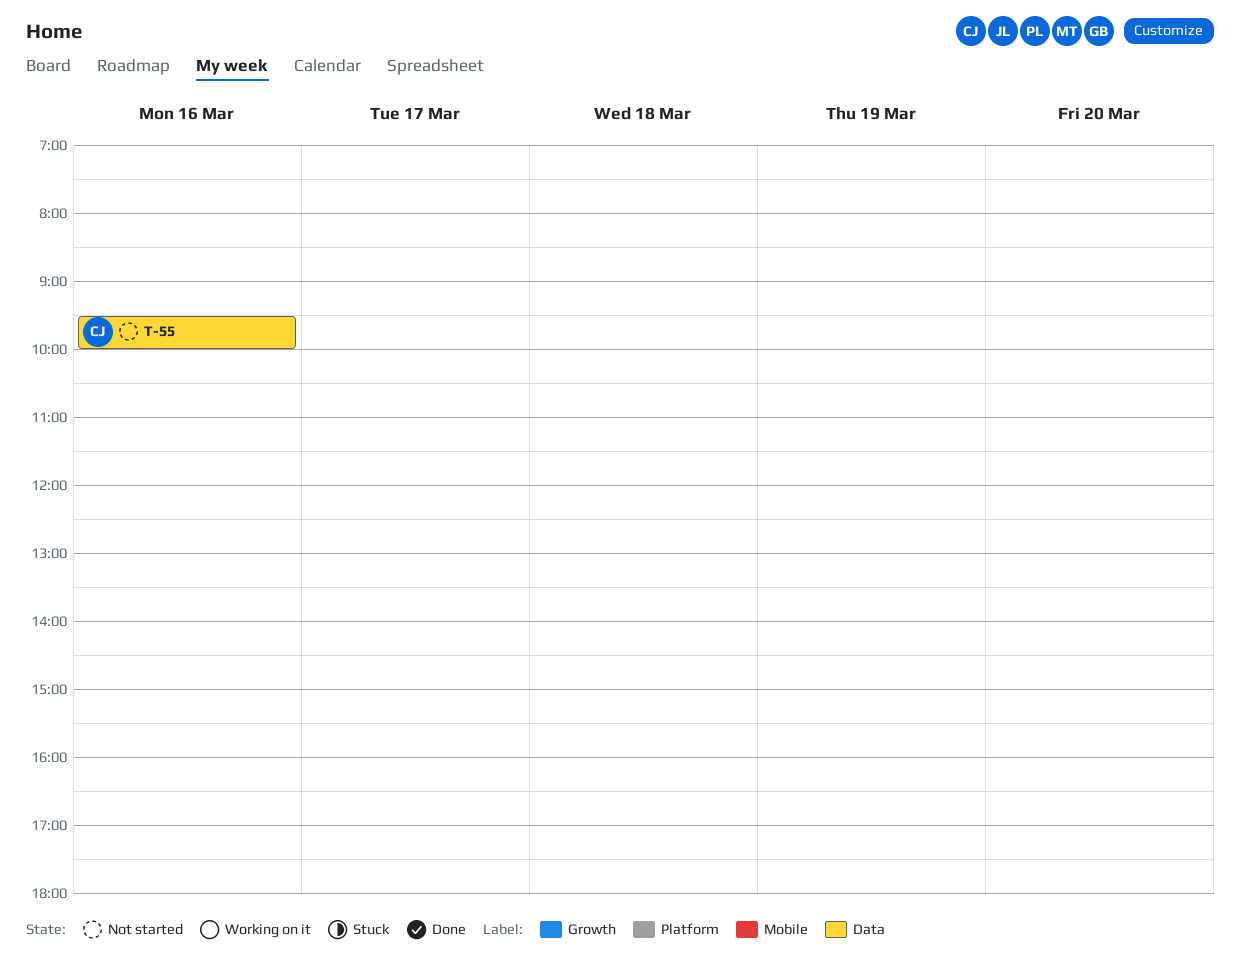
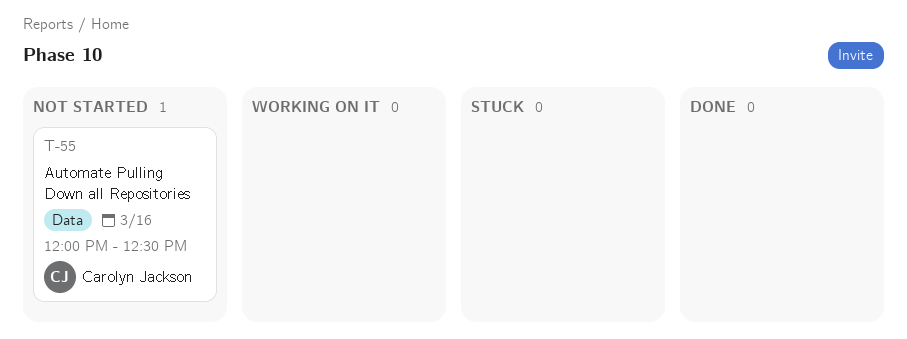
T-55, begins: 09:30 -> 12:00
T-55, ends: 10:00 -> 12:30

